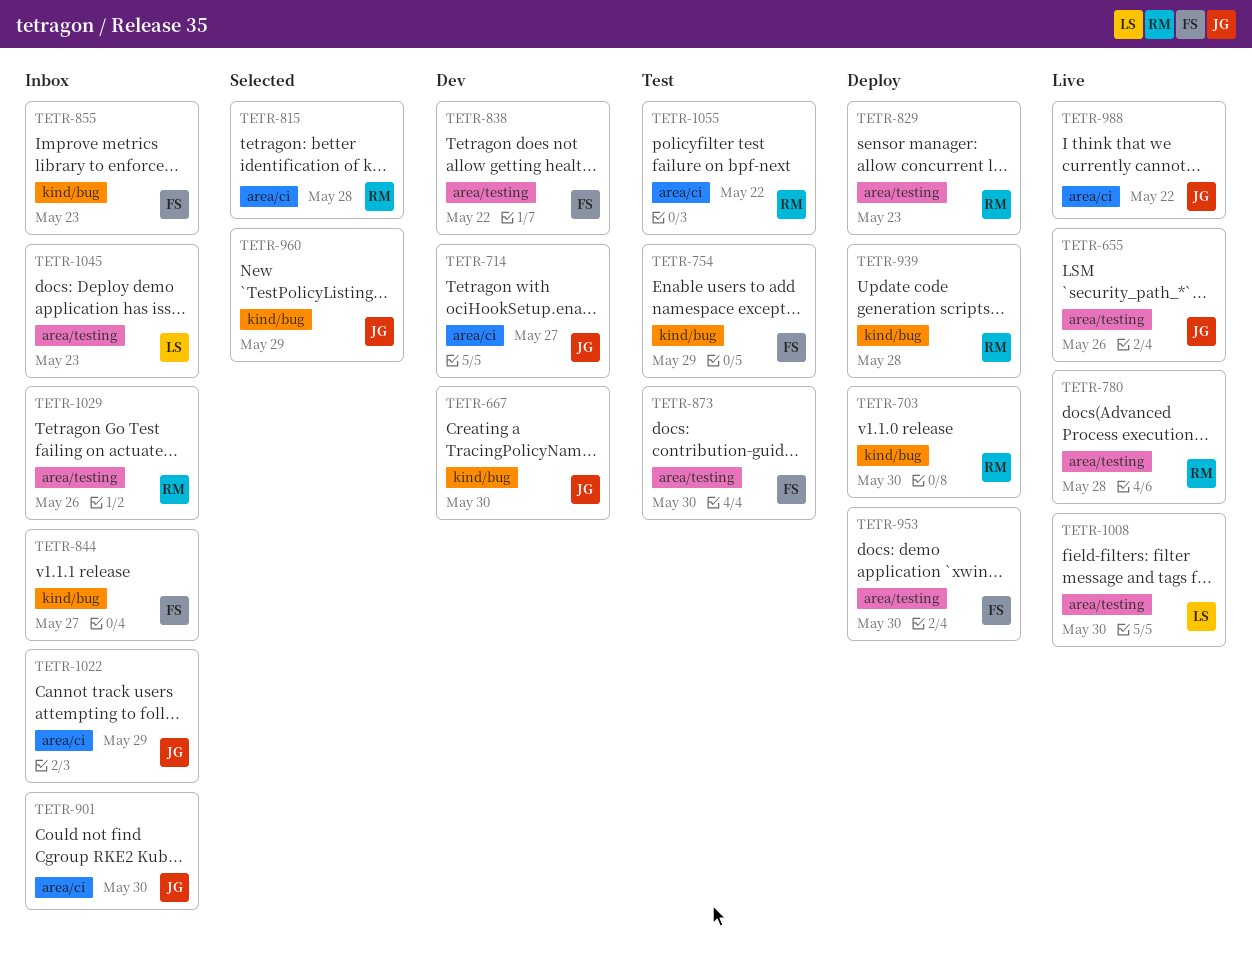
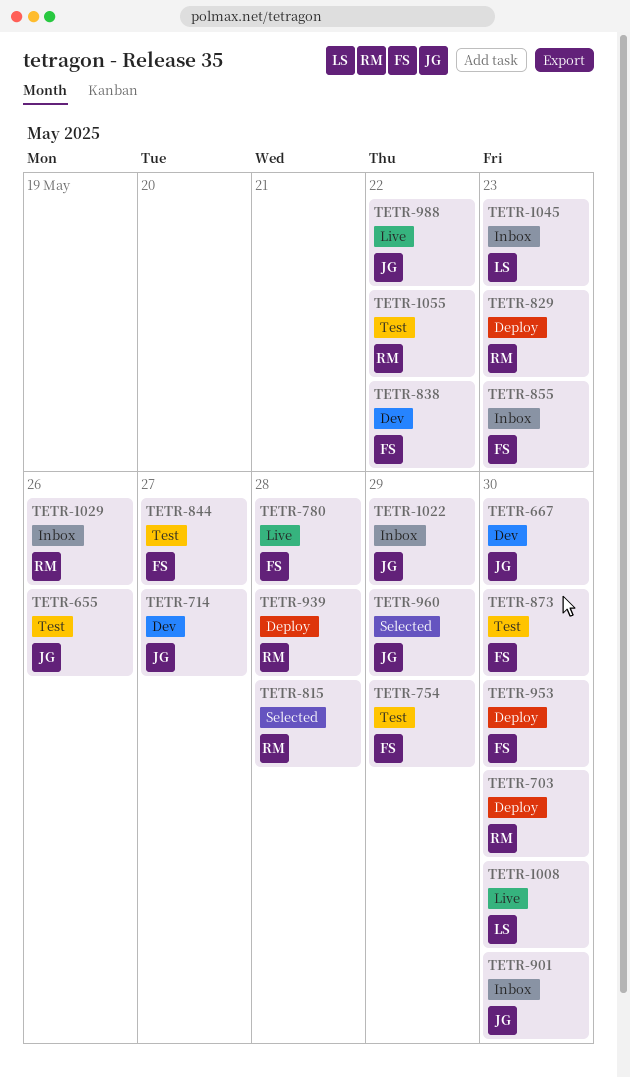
TETR-655, status: Live -> Test
TETR-780, owner: RM -> FS
TETR-844, status: Inbox -> Test

